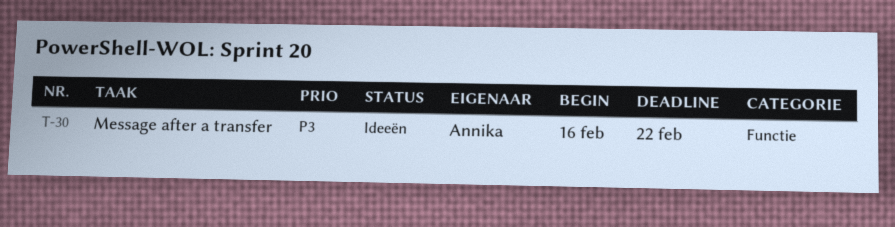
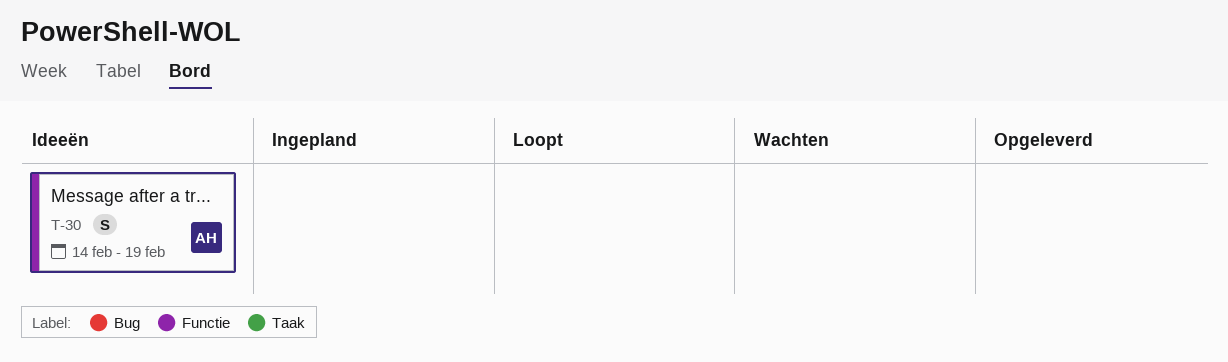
T-30, start: Feb 16 -> Feb 14
T-30, due: Feb 22 -> Feb 19

